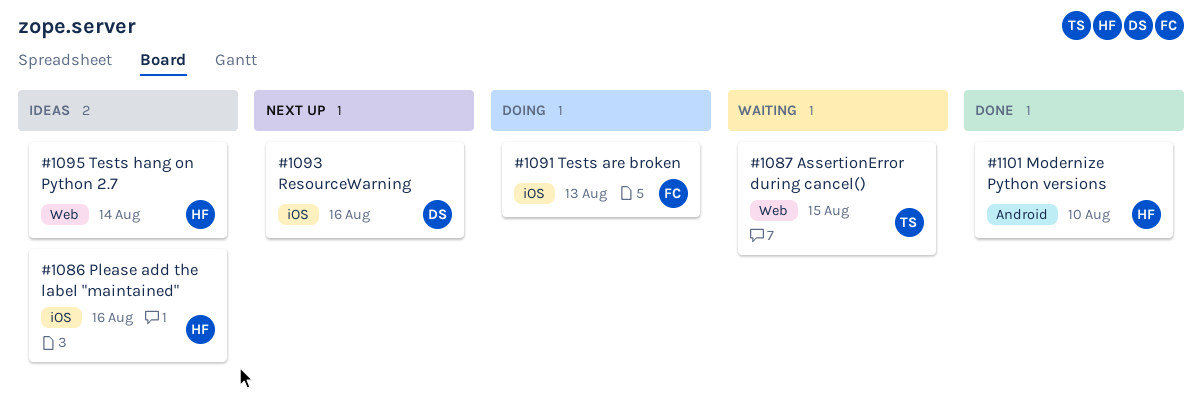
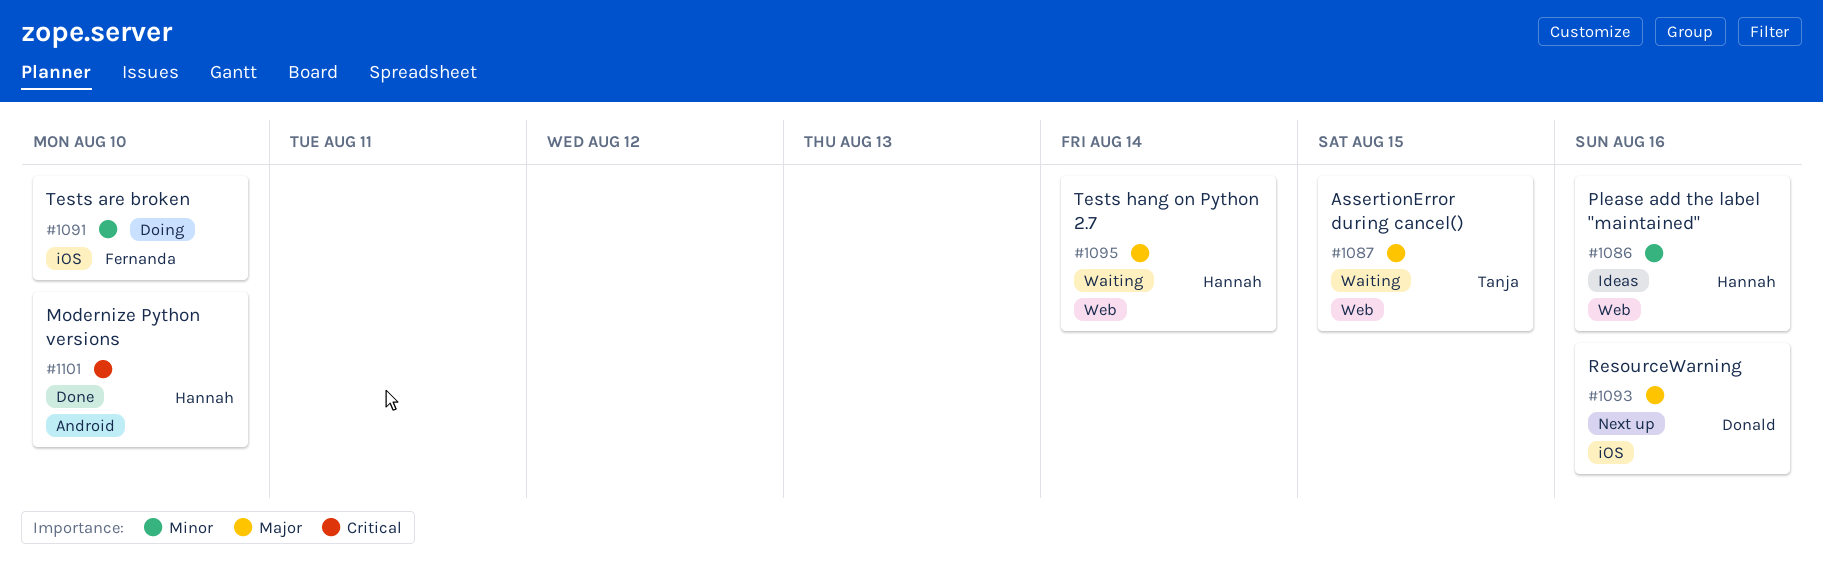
#1086, label: iOS -> Web
#1091, due: Aug 13 -> Aug 10
#1095, status: Ideas -> Waiting

